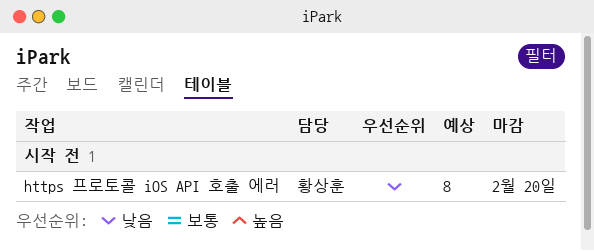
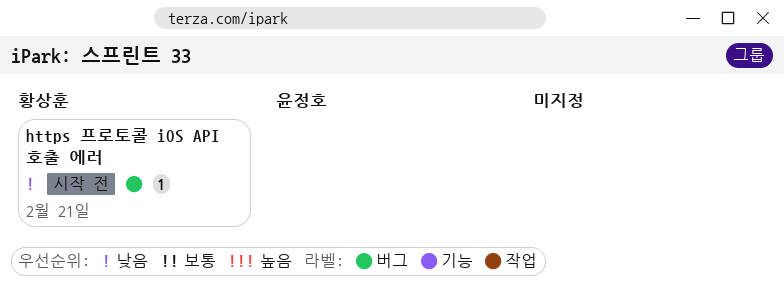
https 프로토콜 iOS API 호출 에러, estimate: 8 -> 1
https 프로토콜 iOS API 호출 에러, due: Feb 20 -> Feb 21

